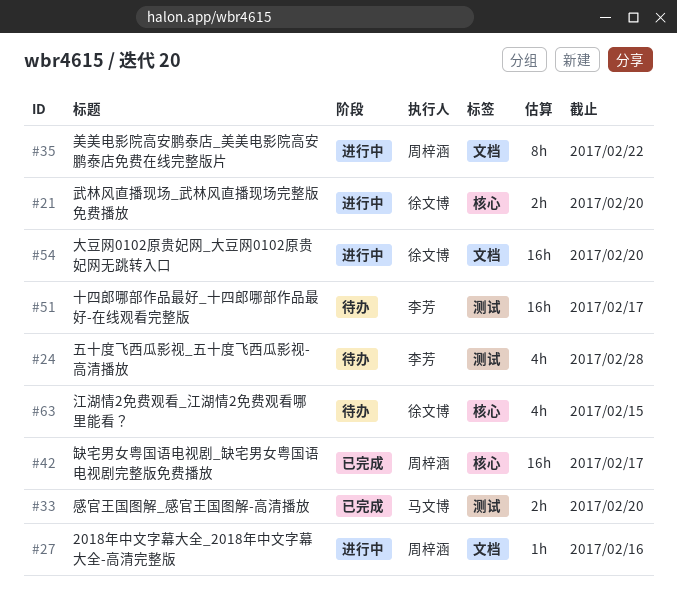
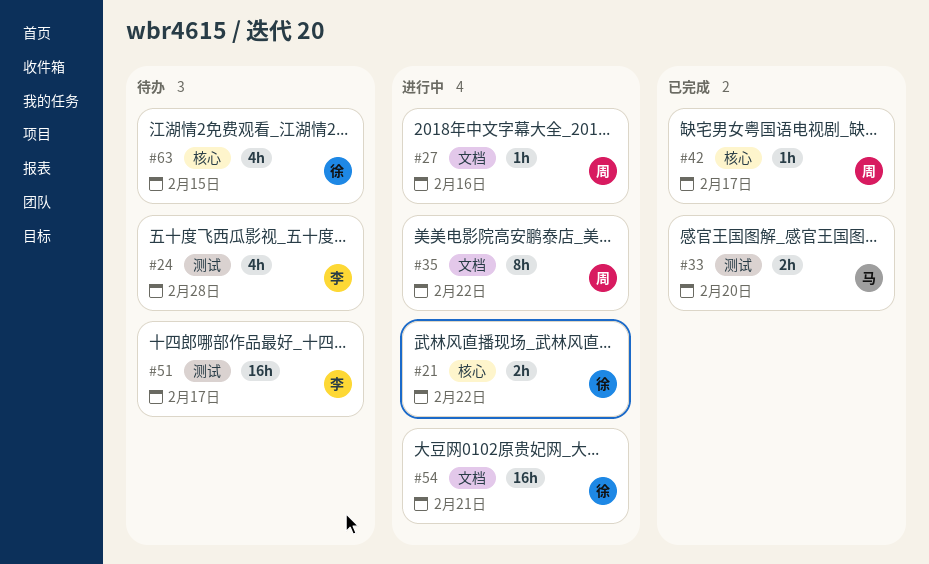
#21, due: Feb 20 -> Feb 22
#42, estimate: 16h -> 1h
#54, due: Feb 20 -> Feb 21

